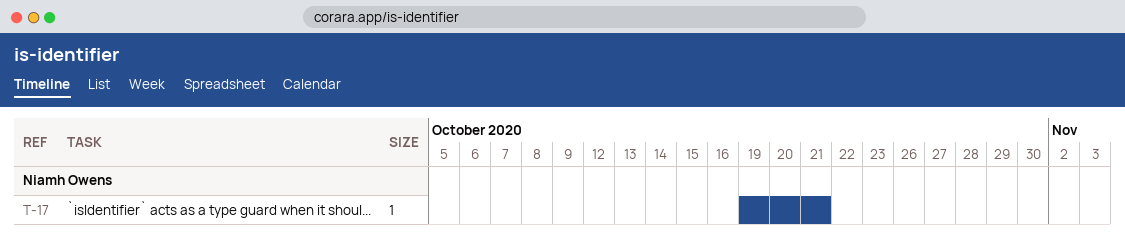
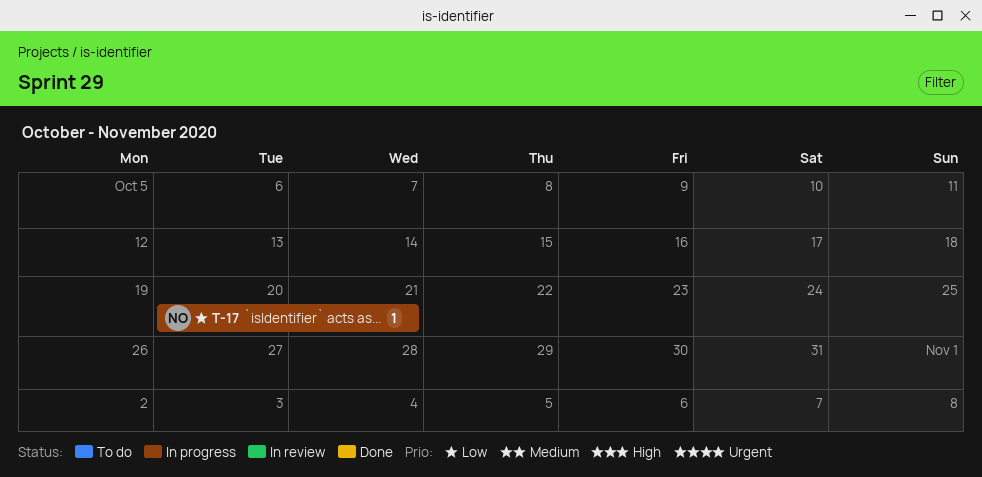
T-17, start: Oct 19 -> Oct 20

